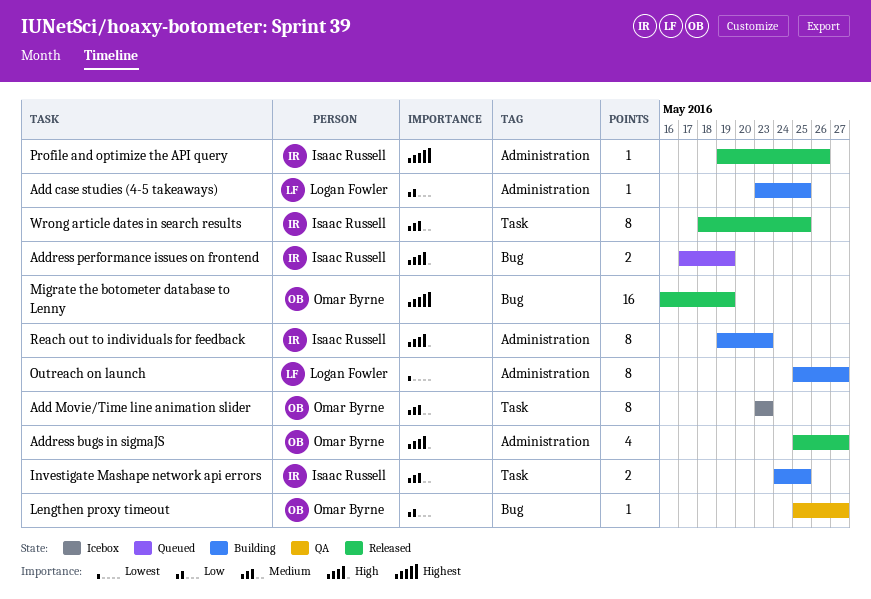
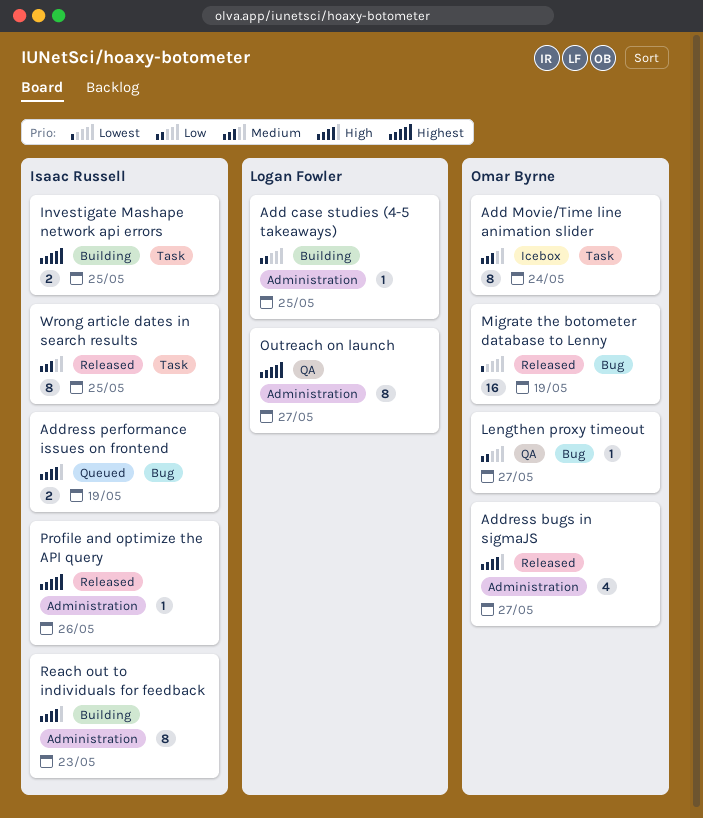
Add Movie/Time line animation slider, due: May 23 -> May 24
Investigate Mashape network api errors, priority: Medium -> Highest
Migrate the botometer database to Lenny, priority: Highest -> Lowest
Outreach on launch, status: Building -> QA
Outreach on launch, priority: Lowest -> Highest

